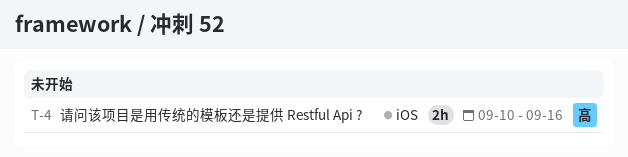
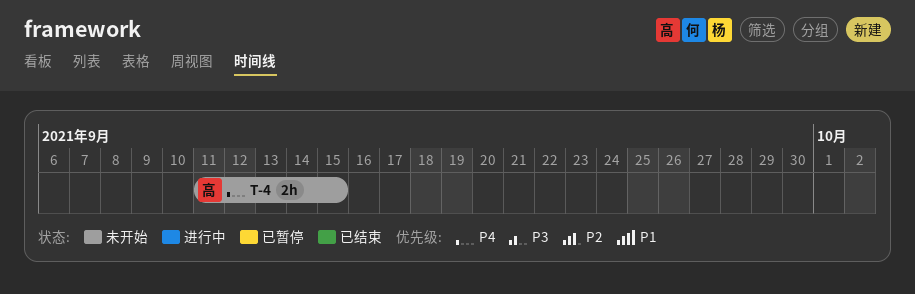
T-4, start: Sep 10 -> Sep 11
T-4, due: Sep 16 -> Sep 15

